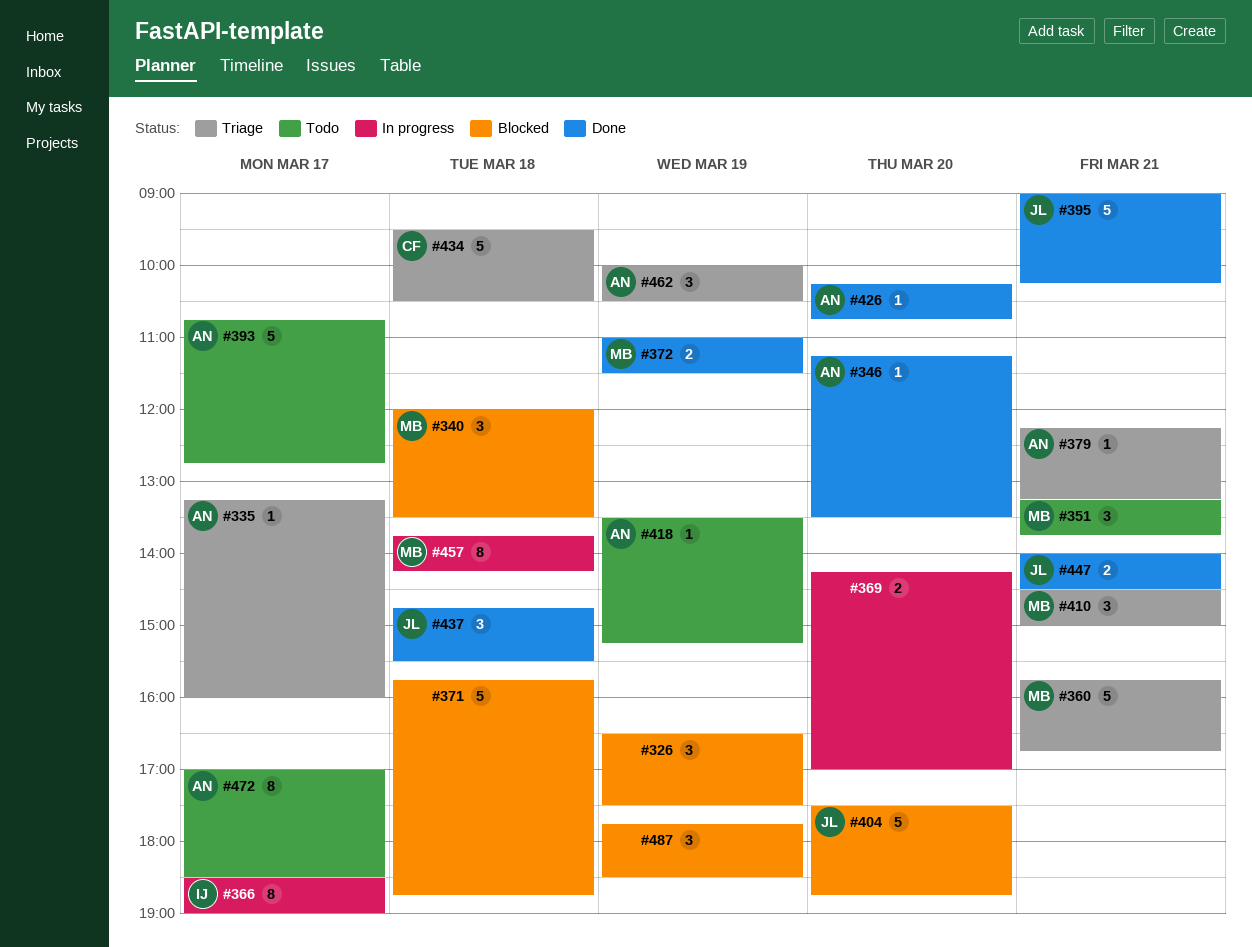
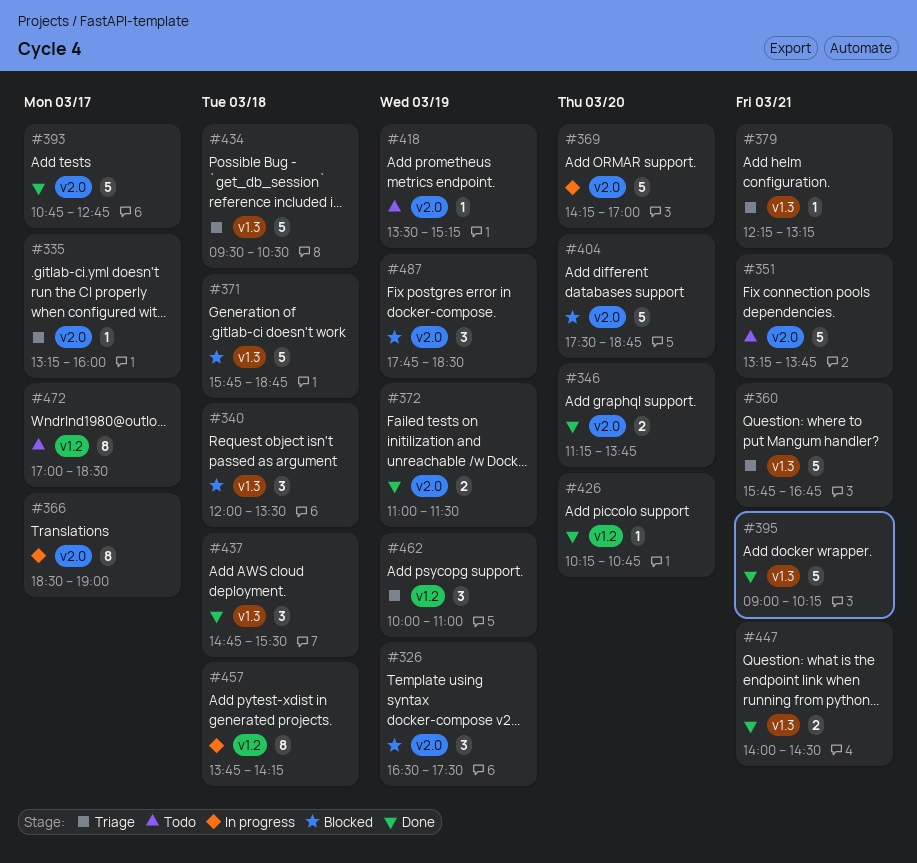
#346, estimate: 1 -> 2
#346, ends: 13:30 -> 13:45
#351, estimate: 3 -> 5
#369, estimate: 2 -> 5
#393, status: Todo -> Done
#410: present -> none
#462, ends: 10:30 -> 11:00

